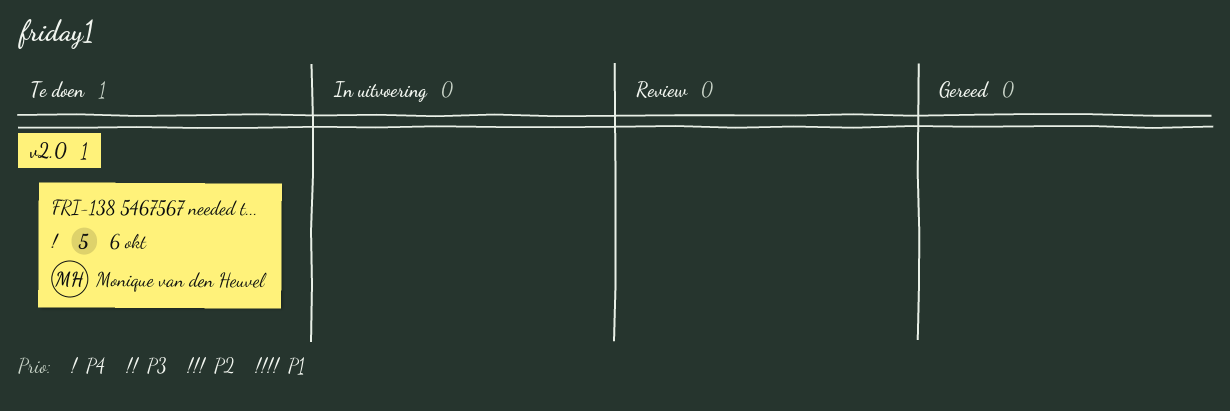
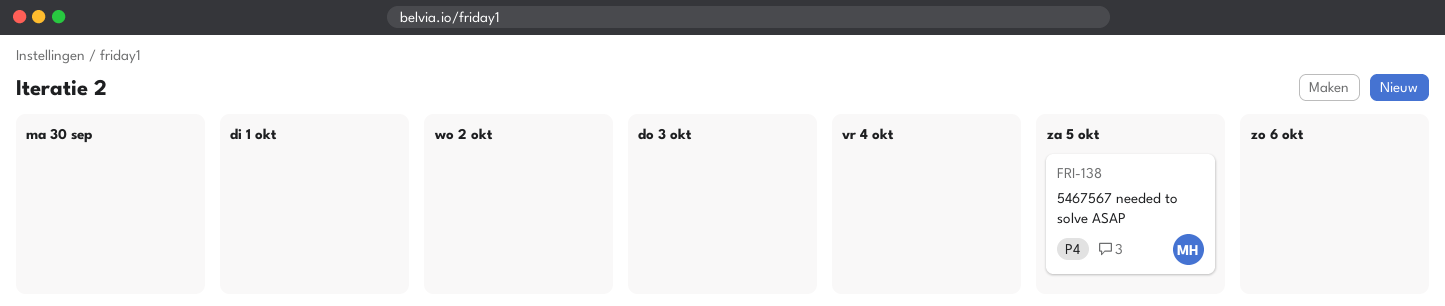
FRI-138, due: Oct 6 -> Oct 5

